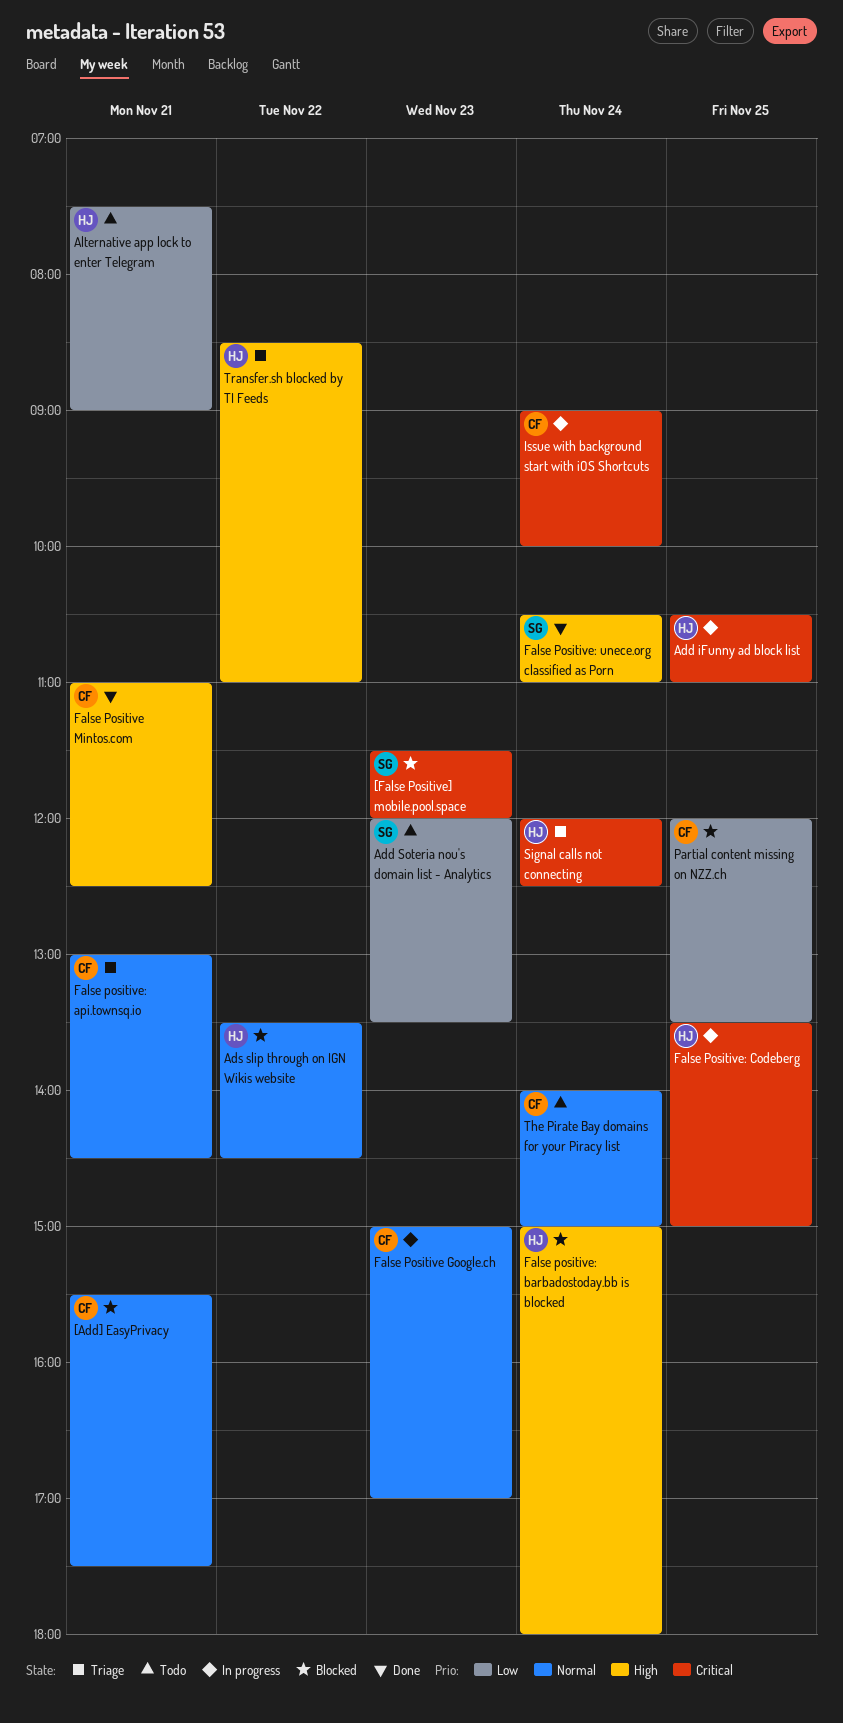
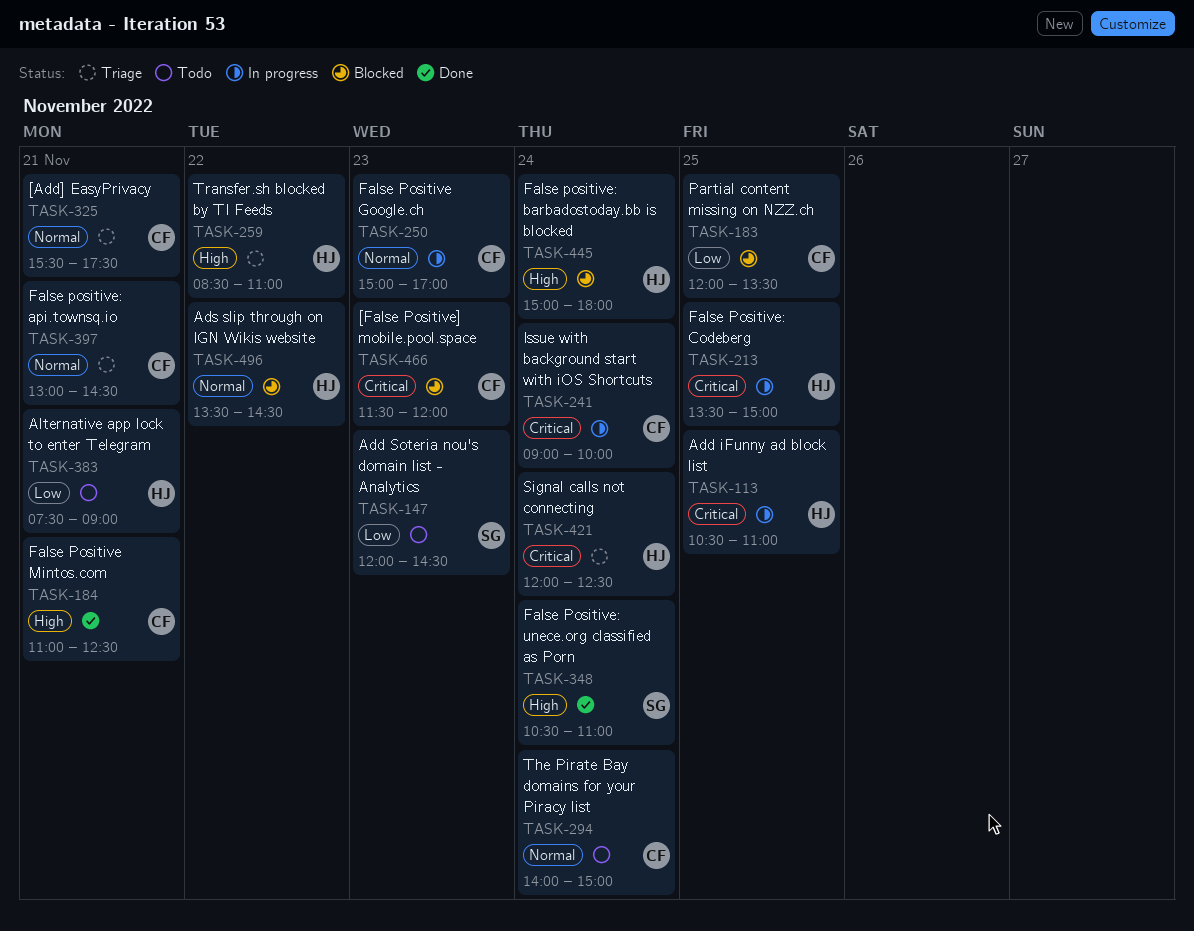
[Add] EasyPrivacy, status: Blocked -> Triage
[False Positive] mobile.pool.space, owner: SG -> CF
Add Soteria nou's domain list - Analytics, ends: 13:30 -> 14:30

